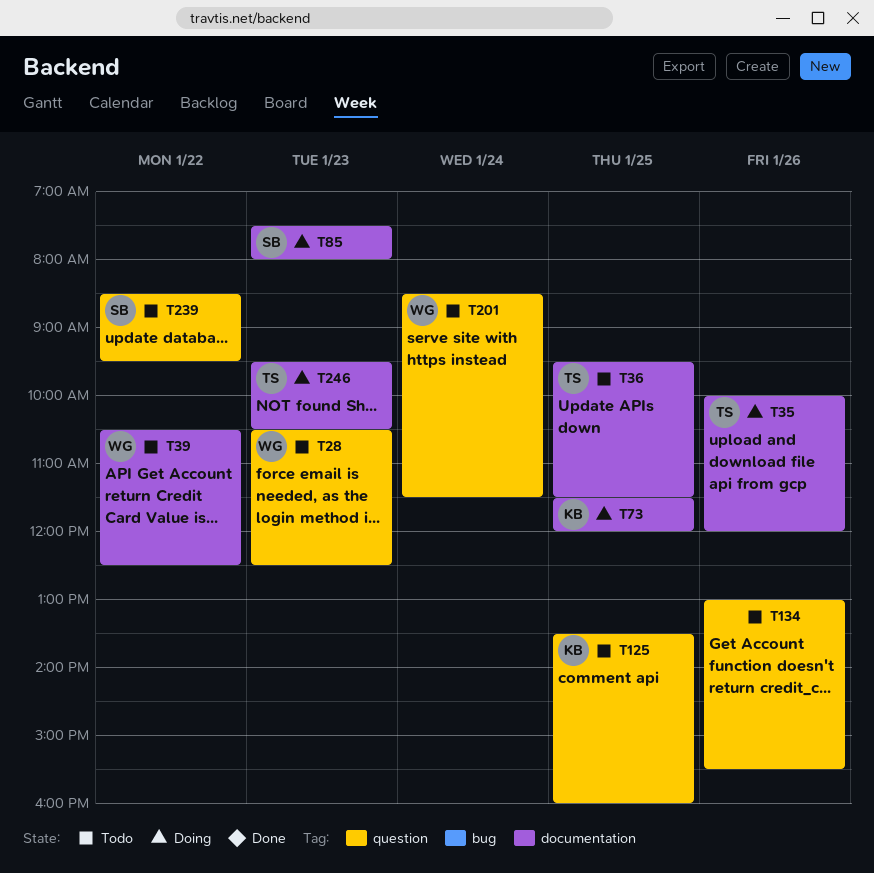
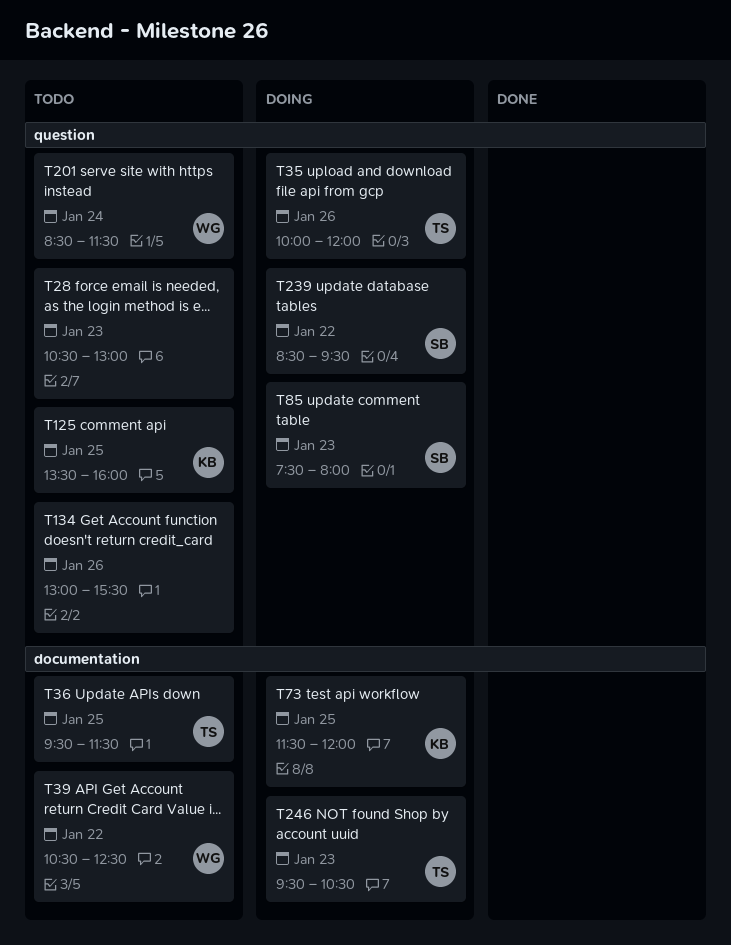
T28, owner: WG -> none
T28, ends: 12:30 -> 13:00
T35, label: documentation -> question
T85, label: documentation -> question
T239, status: Todo -> Doing

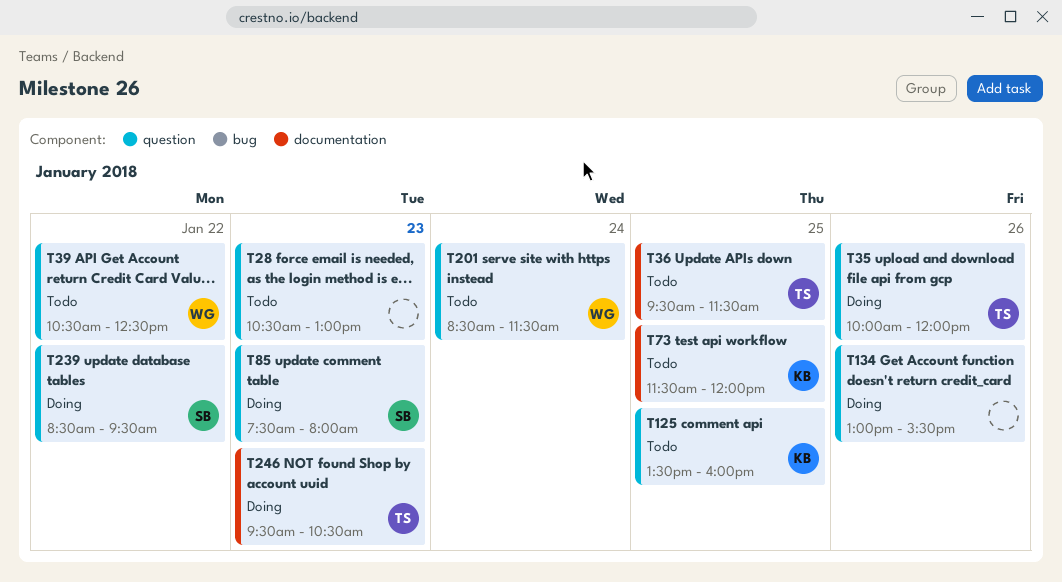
T39, label: documentation -> question
T73, status: Doing -> Todo
T134, status: Todo -> Doing

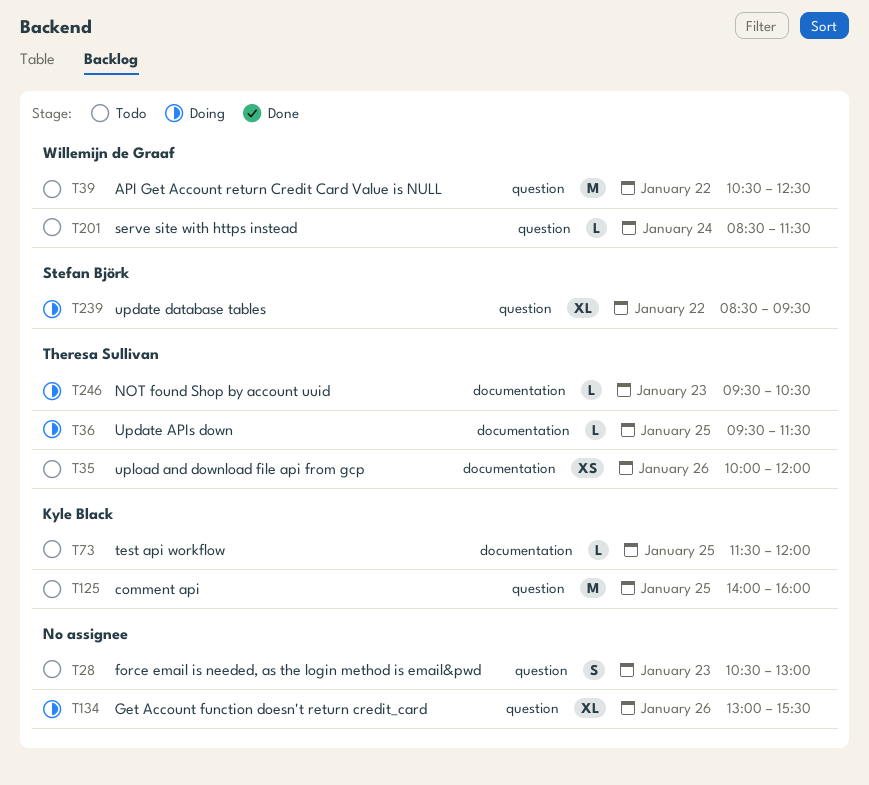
T35, status: Doing -> Todo
T35, label: question -> documentation
T36, status: Todo -> Doing
T85: present -> none
T125, begins: 13:30 -> 14:00

